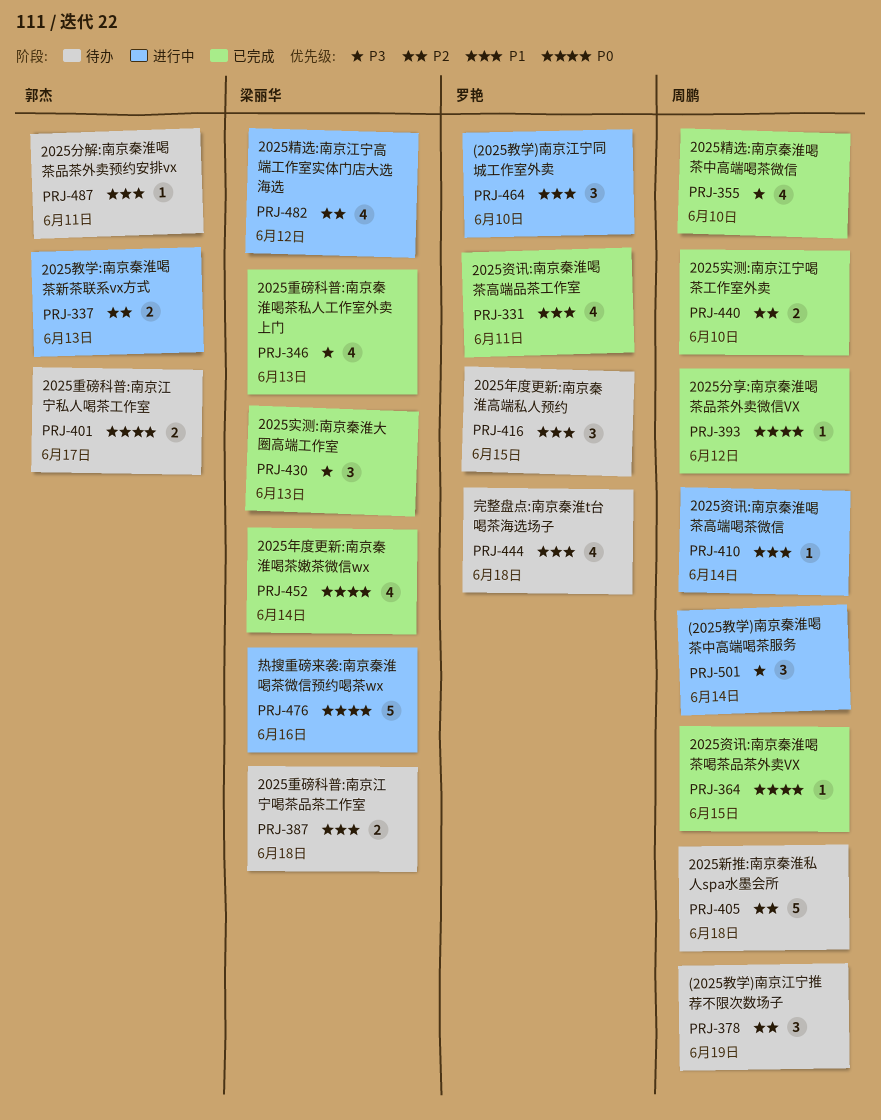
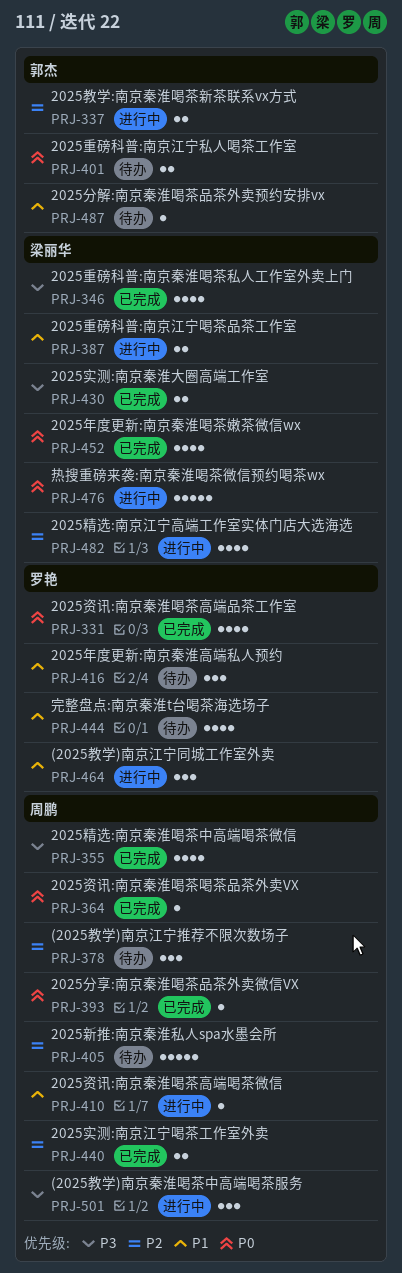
PRJ-331, priority: P1 -> P0
PRJ-387, status: 待办 -> 进行中
PRJ-430, estimate: 3 -> 2

